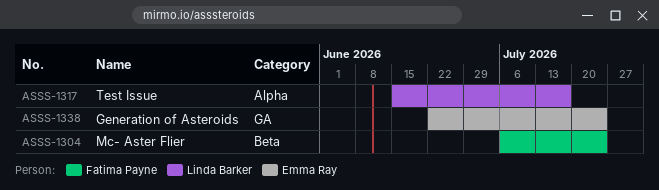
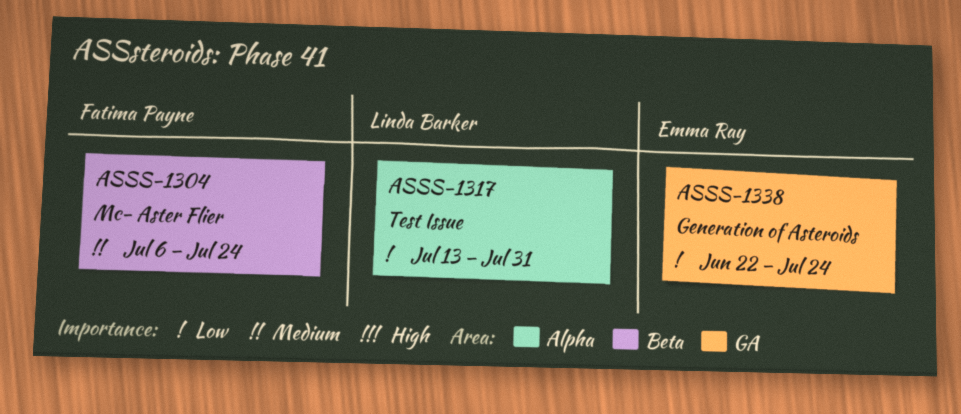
ASSS-1317, start: Jun 15 -> Jul 13
ASSS-1317, due: Jul 17 -> Jul 31

